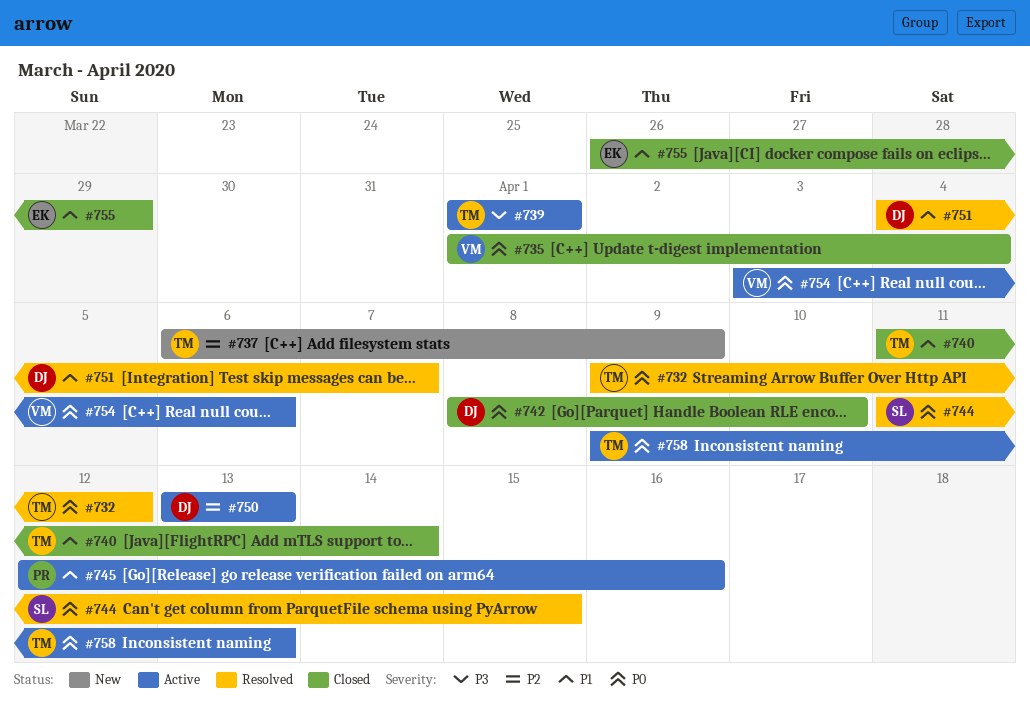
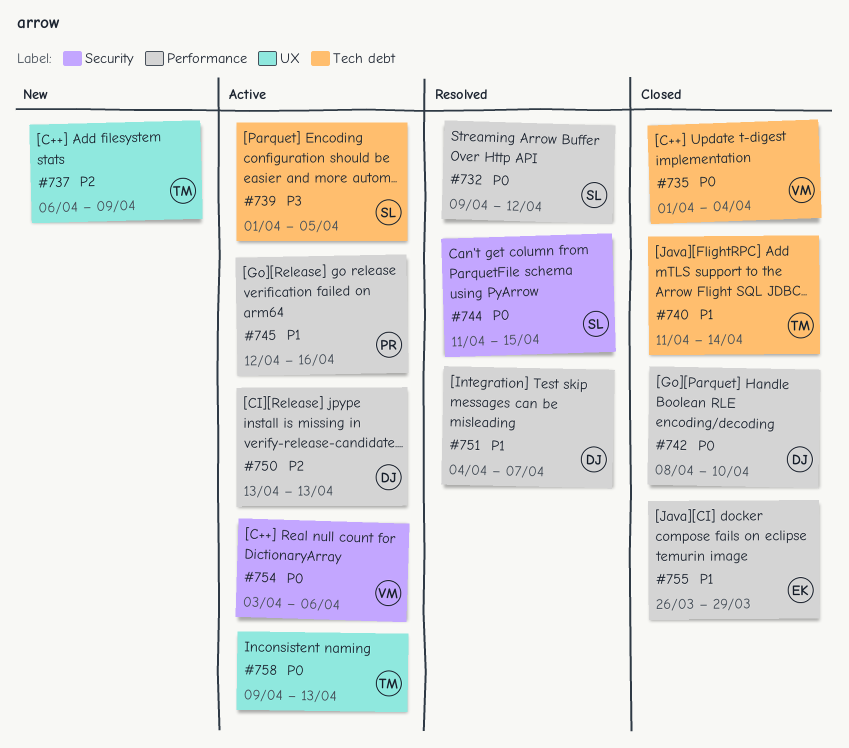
#732, owner: TM -> SL
#739, owner: TM -> SL
#739, due: Apr 1 -> Apr 5

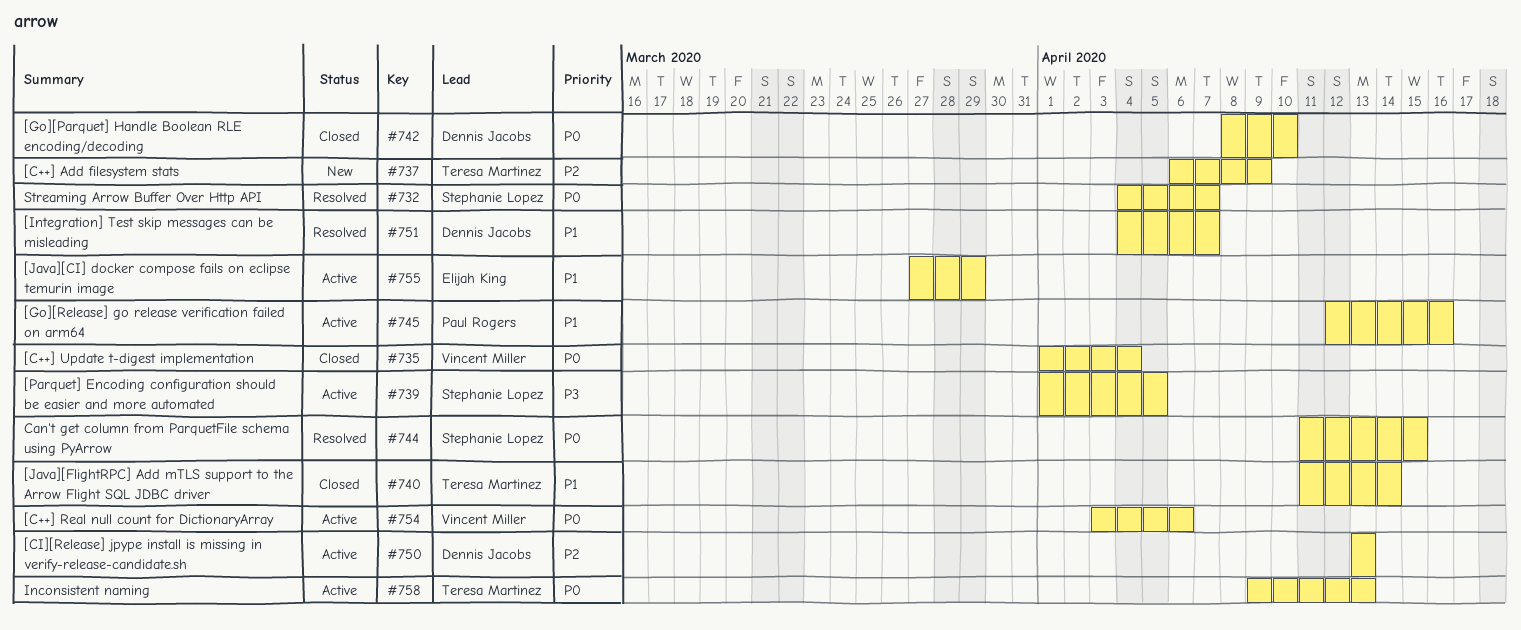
#732, start: Apr 9 -> Apr 4
#732, due: Apr 12 -> Apr 7
#755, status: Closed -> Active
#755, start: Mar 26 -> Mar 27

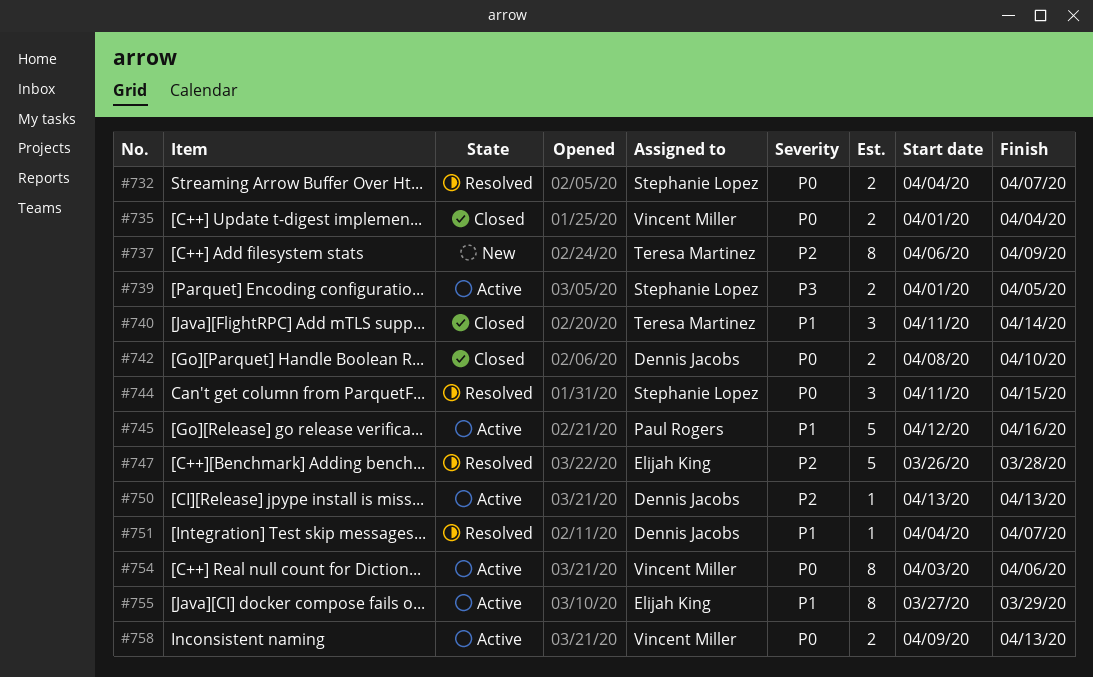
#747: none -> present
#758, owner: Teresa Martinez -> Vincent Miller

